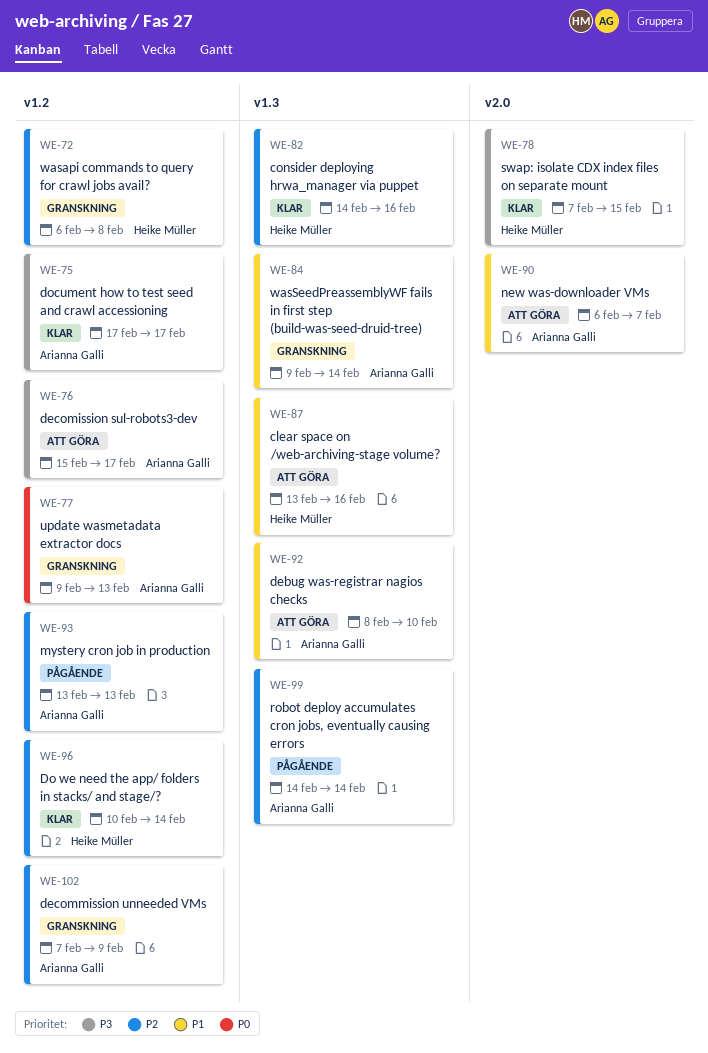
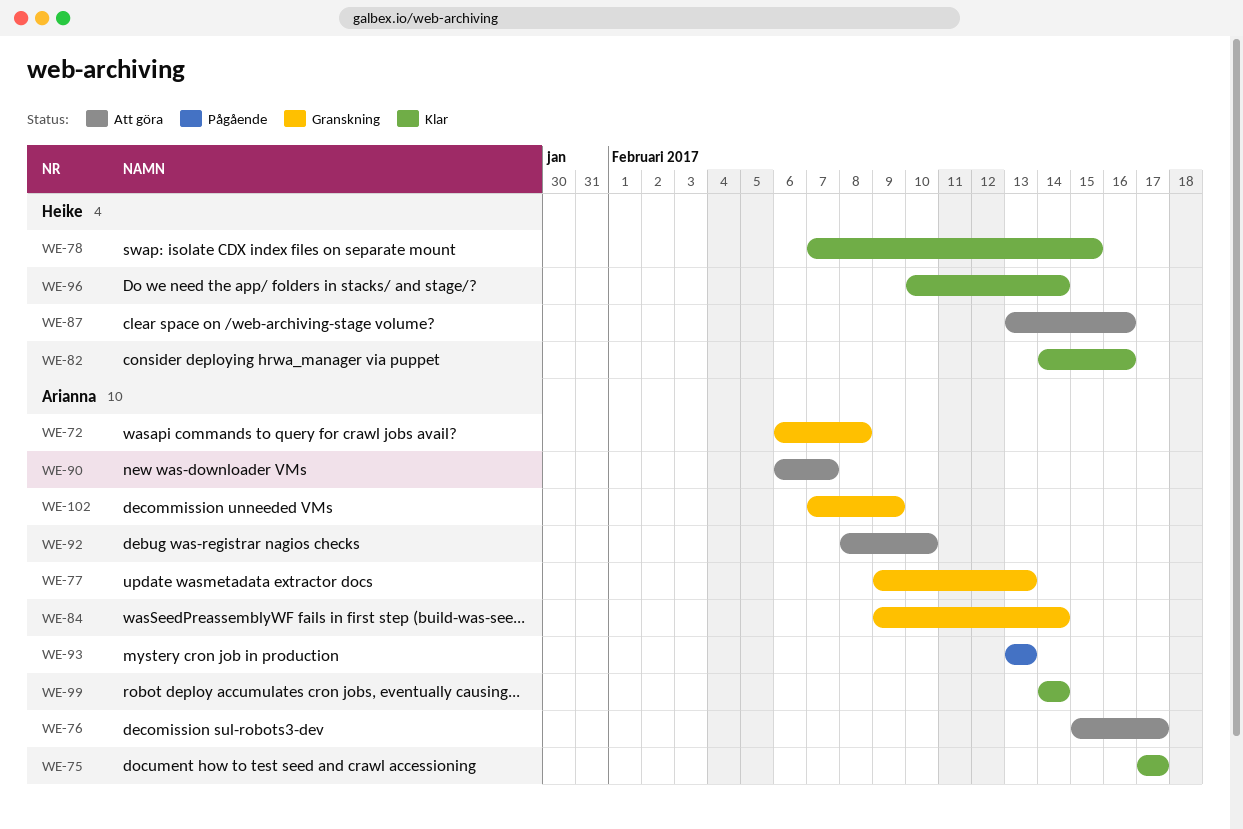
WE-72, owner: Heike Müller -> Arianna Galli
WE-99, status: Pågående -> Klar

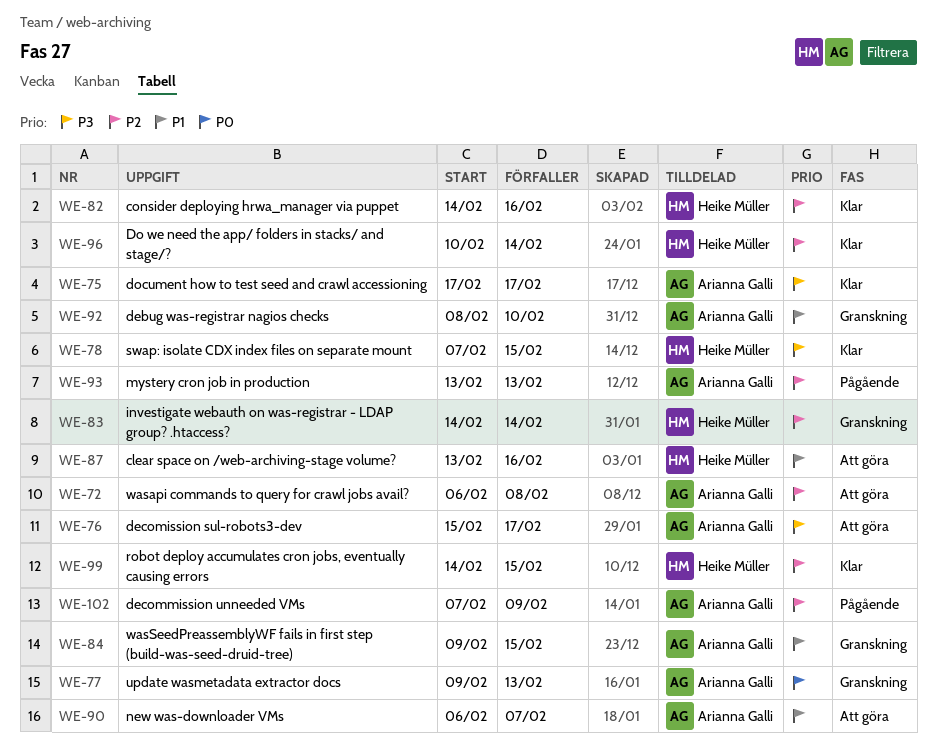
WE-72, status: Granskning -> Att göra
WE-83: none -> present
WE-84, due: Feb 14 -> Feb 15
WE-92, status: Att göra -> Granskning
WE-99, owner: Arianna Galli -> Heike Müller
WE-99, due: Feb 14 -> Feb 15
WE-102, status: Granskning -> Pågående

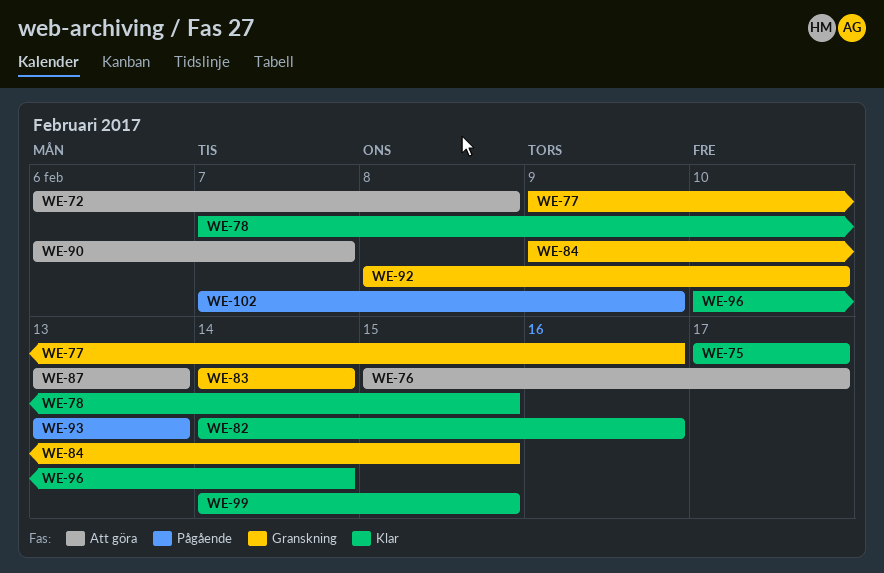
WE-77, due: Feb 13 -> Feb 16
WE-87, due: Feb 16 -> Feb 13

